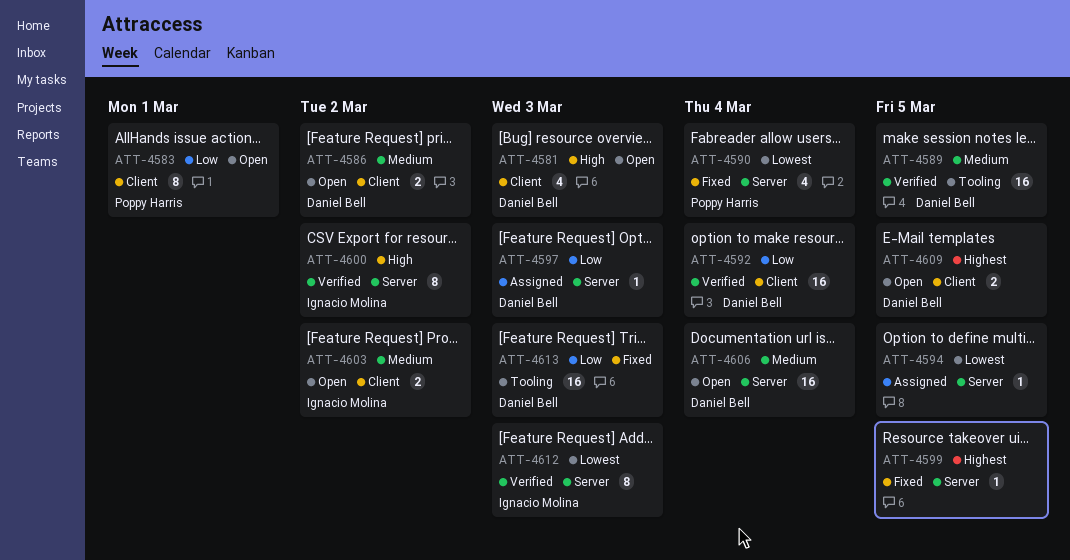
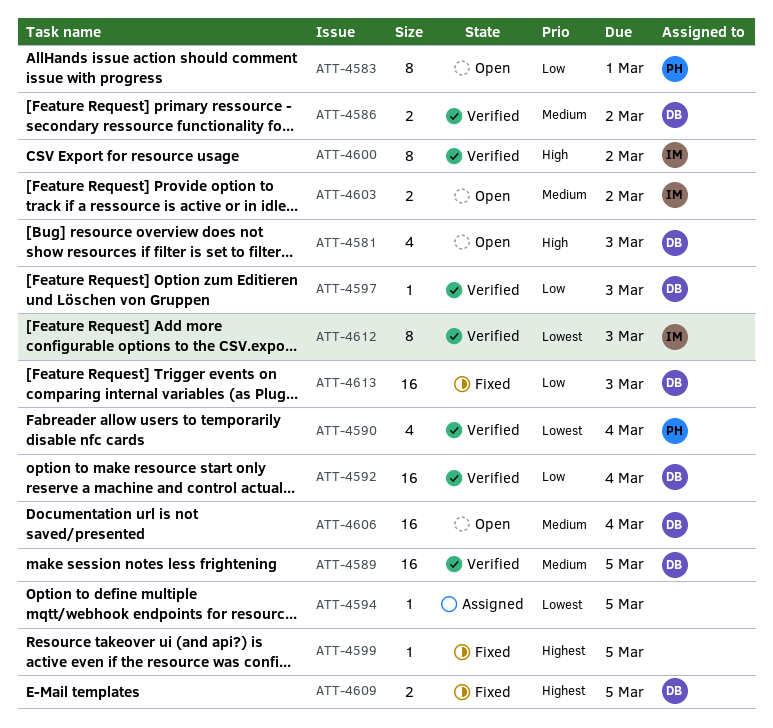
ATT-4586, status: Open -> Verified
ATT-4590, status: Fixed -> Verified
ATT-4597, status: Assigned -> Verified
ATT-4609, status: Open -> Fixed

